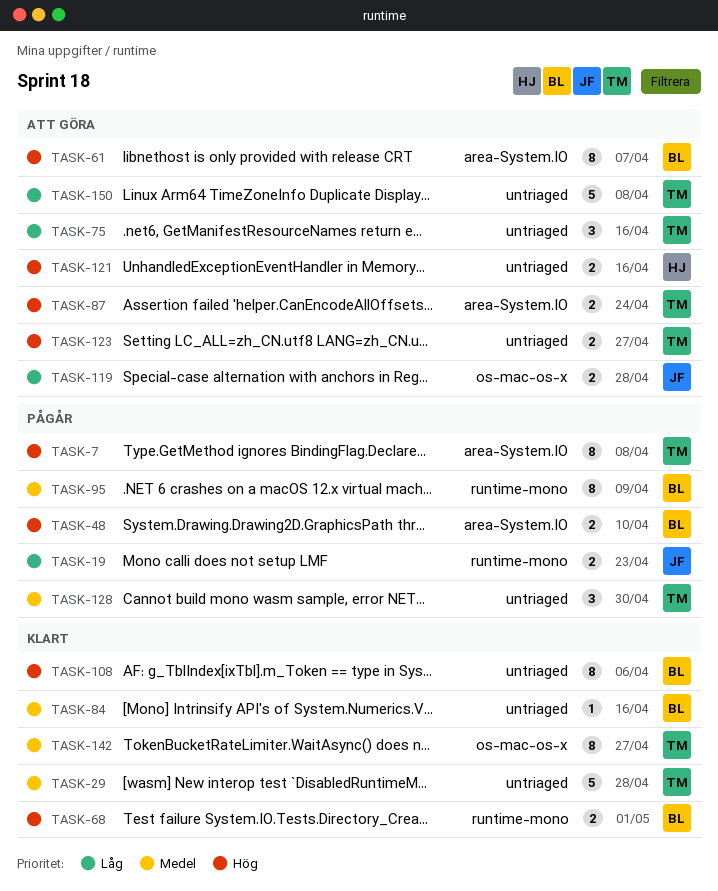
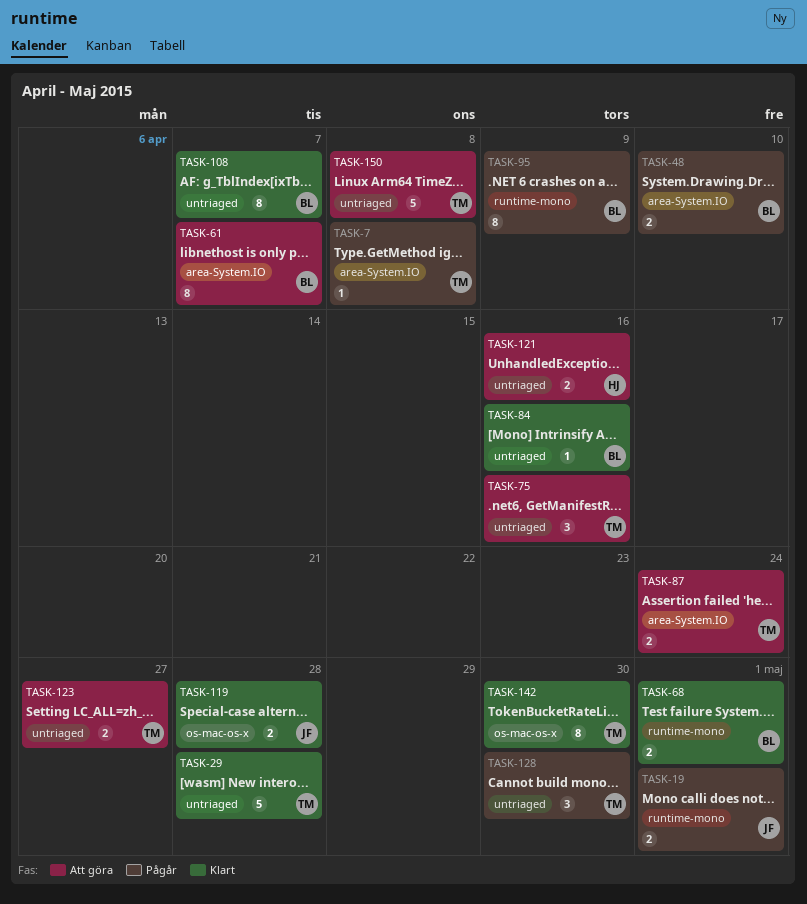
TASK-7, estimate: 8 -> 1
TASK-19, due: Apr 23 -> May 1
TASK-108, due: Apr 6 -> Apr 7
TASK-119, status: Att göra -> Klart
TASK-142, due: Apr 27 -> Apr 30

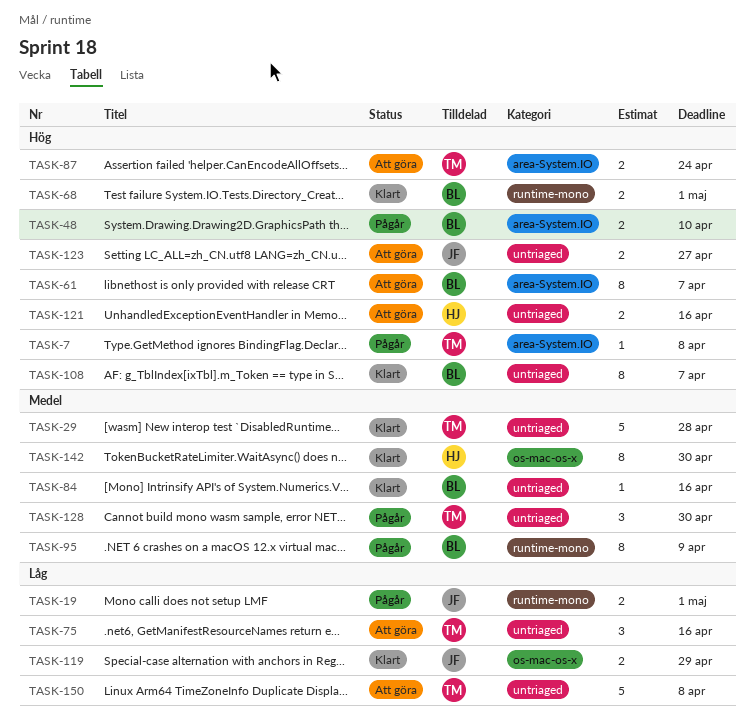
TASK-119, due: Apr 28 -> Apr 29
TASK-123, owner: TM -> JF
TASK-142, owner: TM -> HJ

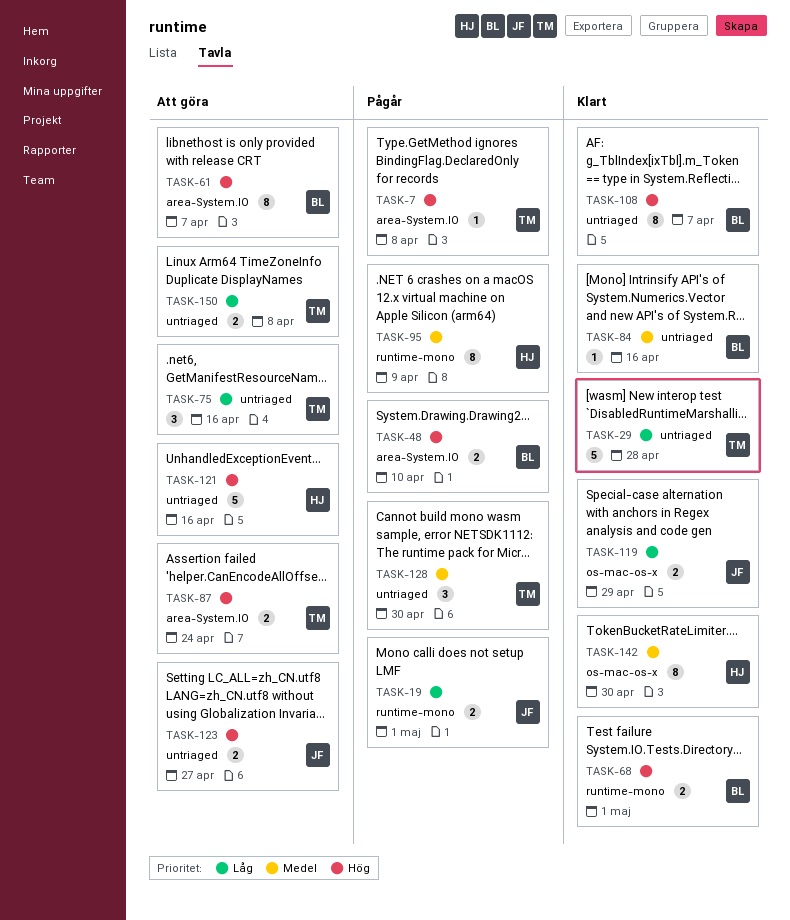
TASK-29, priority: Medel -> Låg
TASK-95, owner: BL -> HJ
TASK-121, estimate: 2 -> 5
TASK-150, estimate: 5 -> 2

